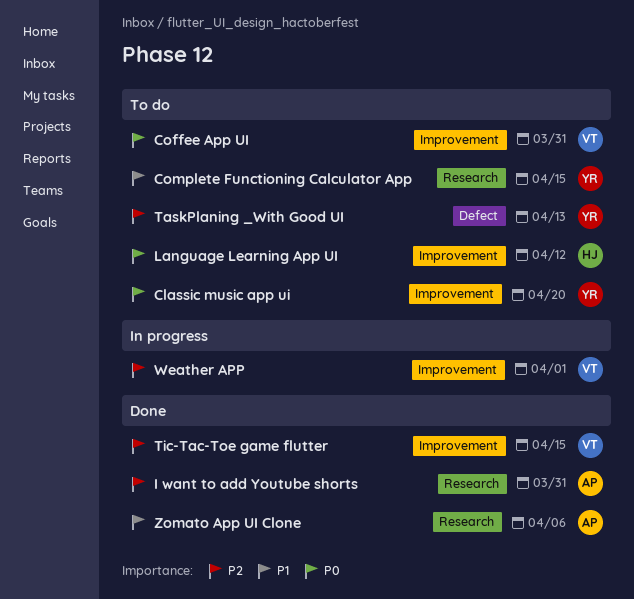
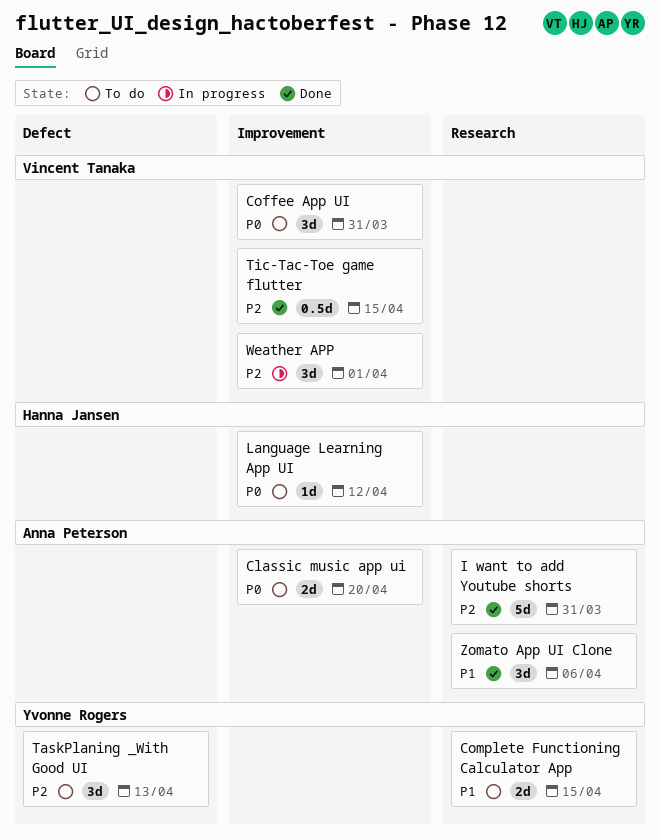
Classic music app ui, owner: Yvonne Rogers -> Anna Peterson

